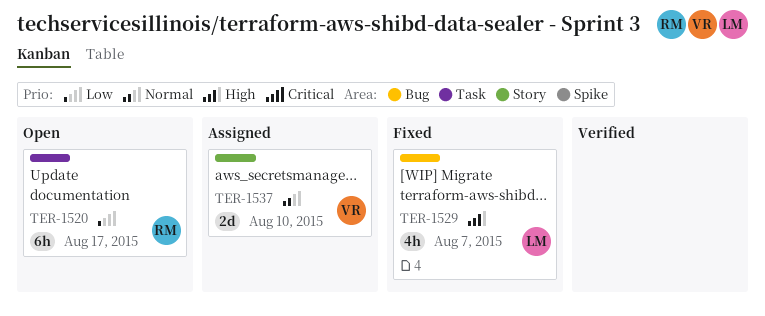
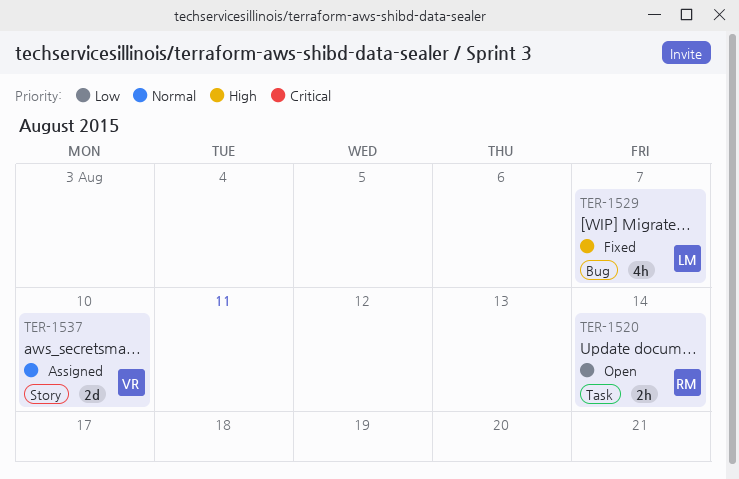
TER-1520, estimate: 6h -> 2h
TER-1520, due: Aug 17 -> Aug 14

